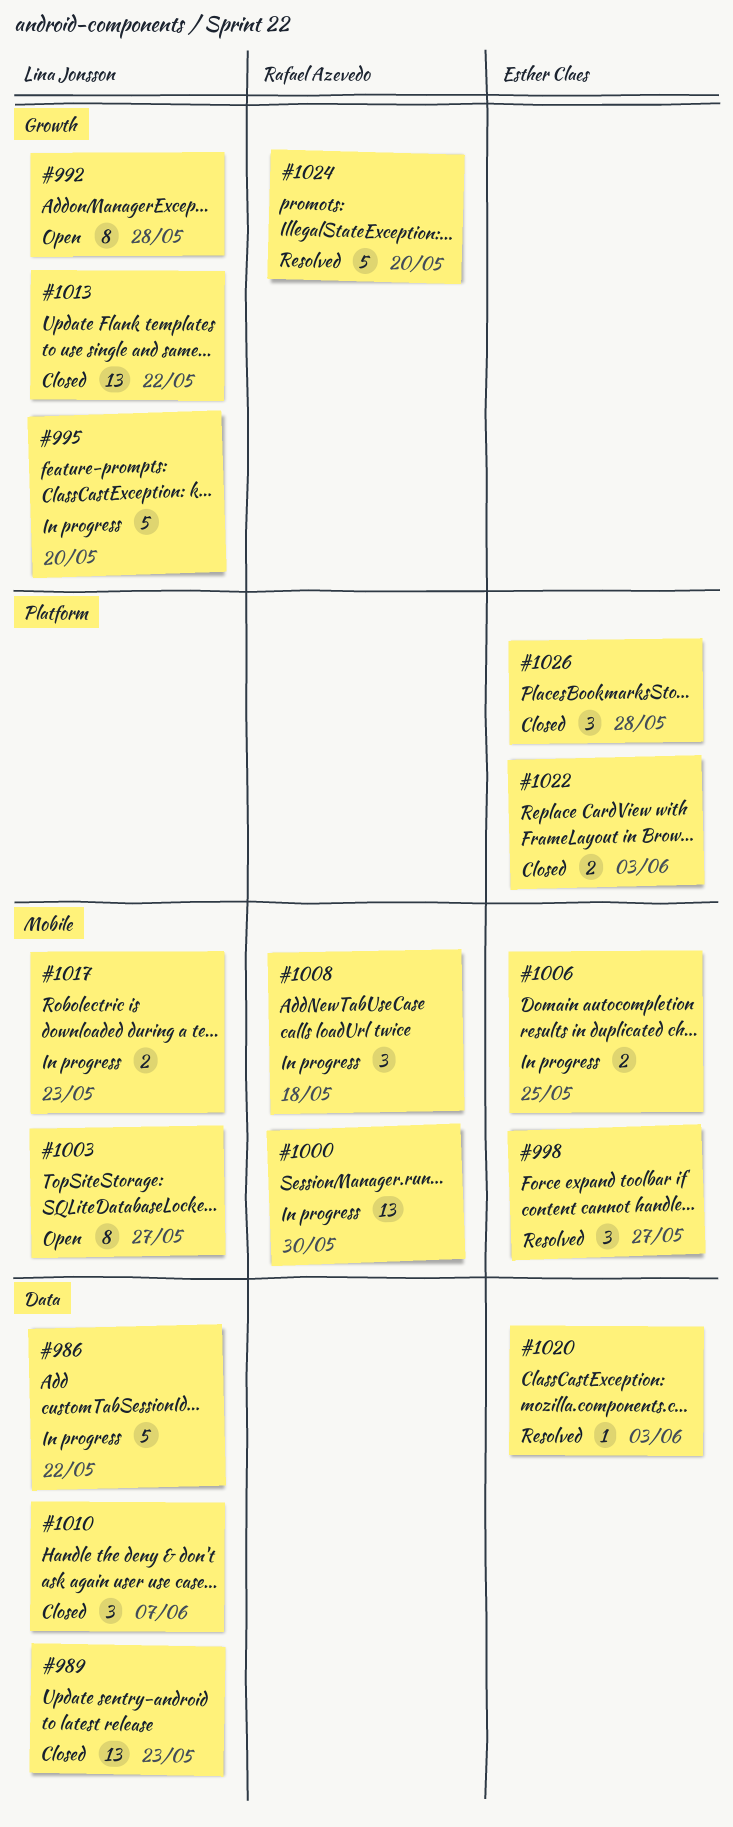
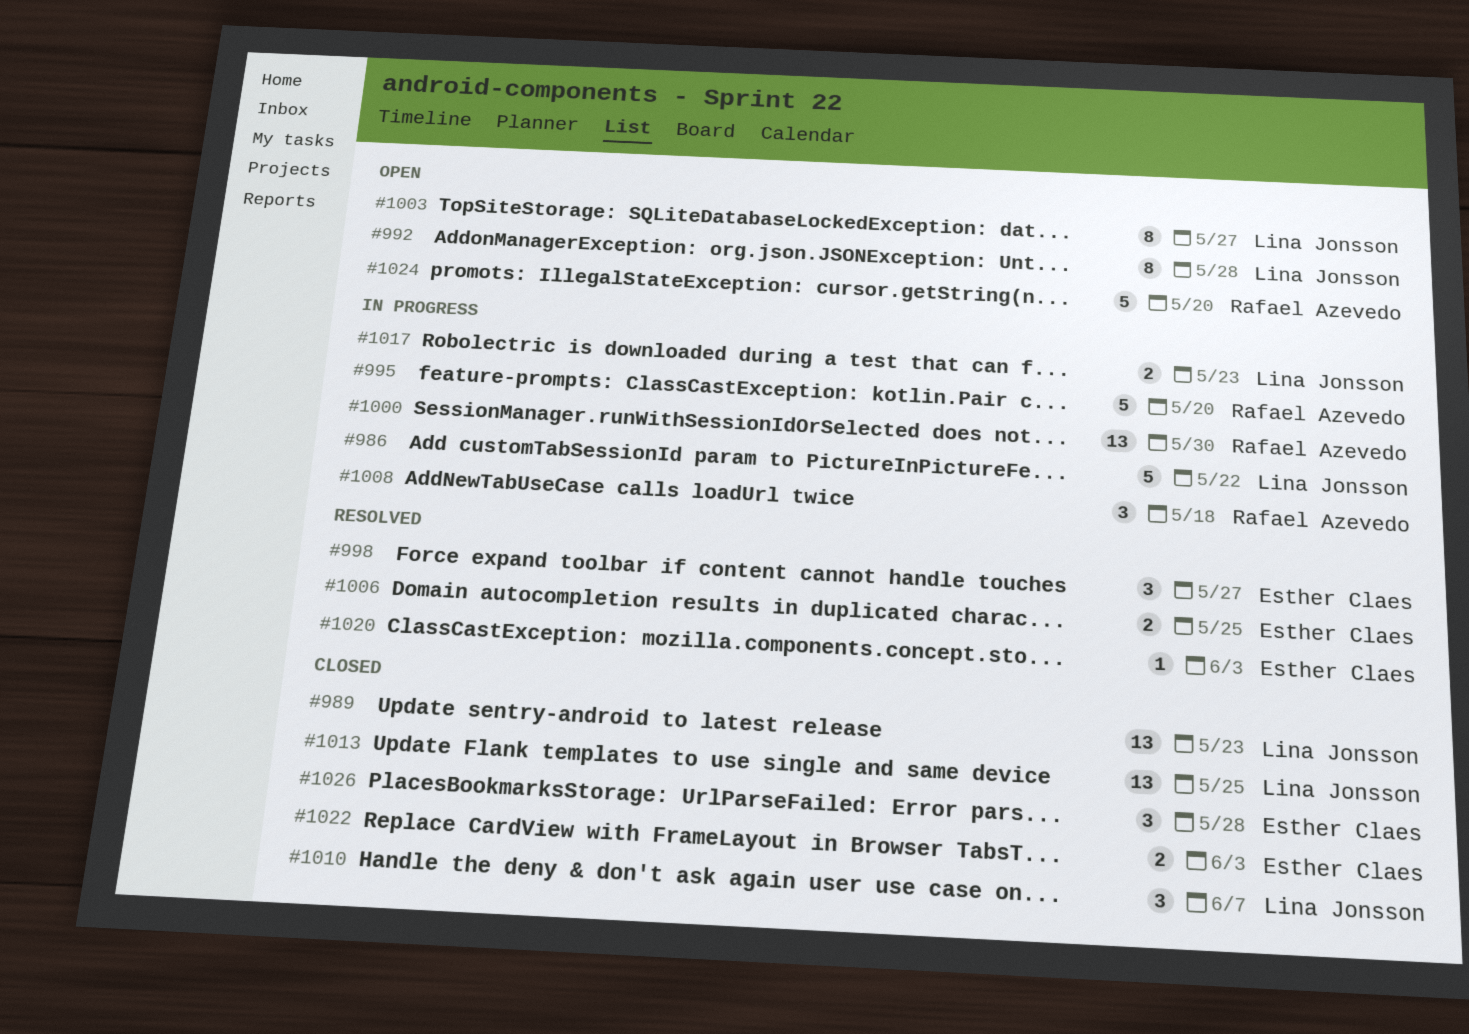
#995, owner: Lina Jonsson -> Rafael Azevedo
#1006, status: In progress -> Resolved
#1013, due: May 22 -> May 25
#1024, status: Resolved -> Open

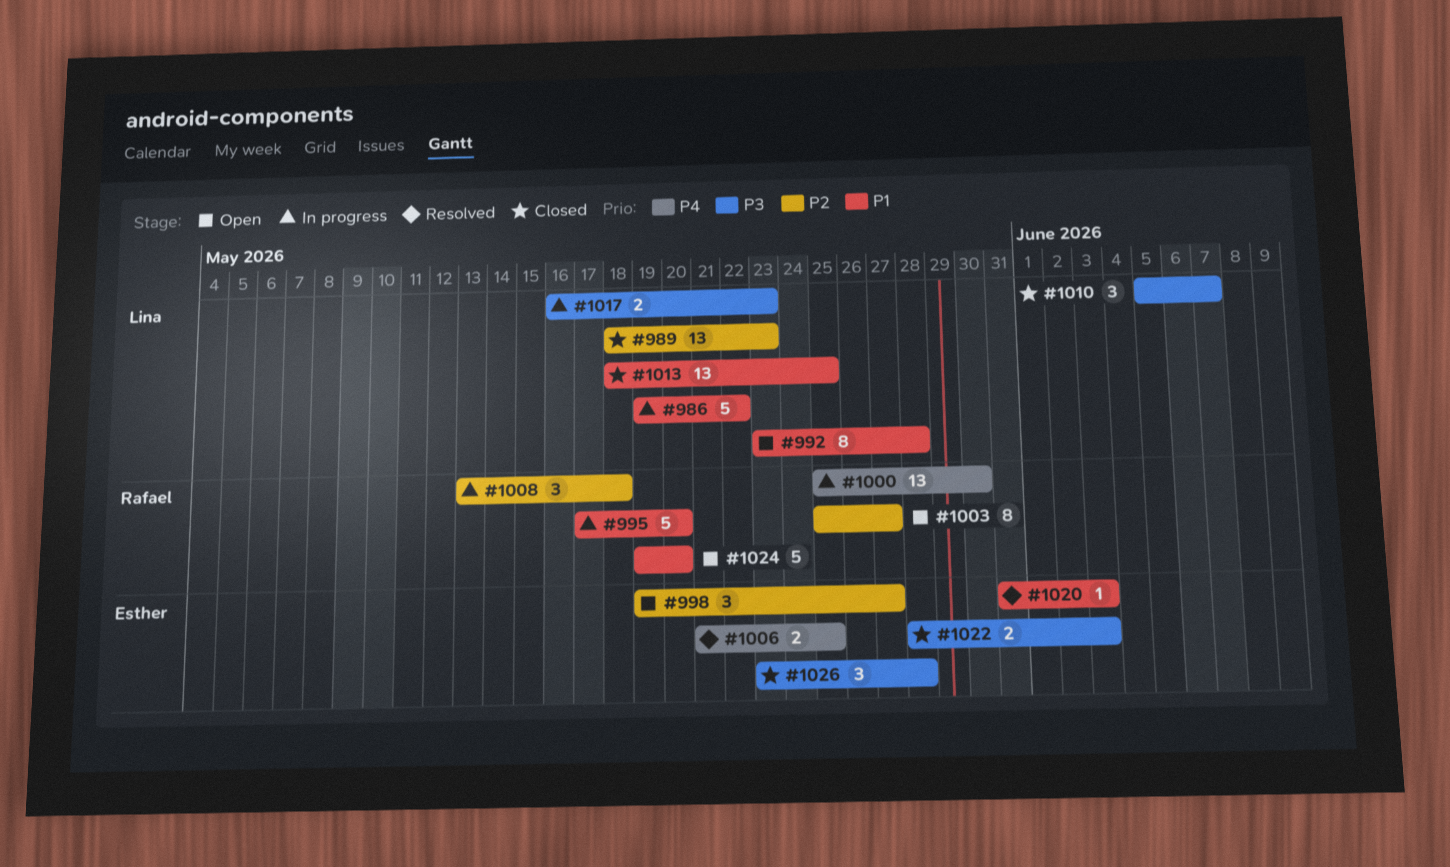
#998, status: Resolved -> Open
#1003, owner: Lina Jonsson -> Rafael Azevedo

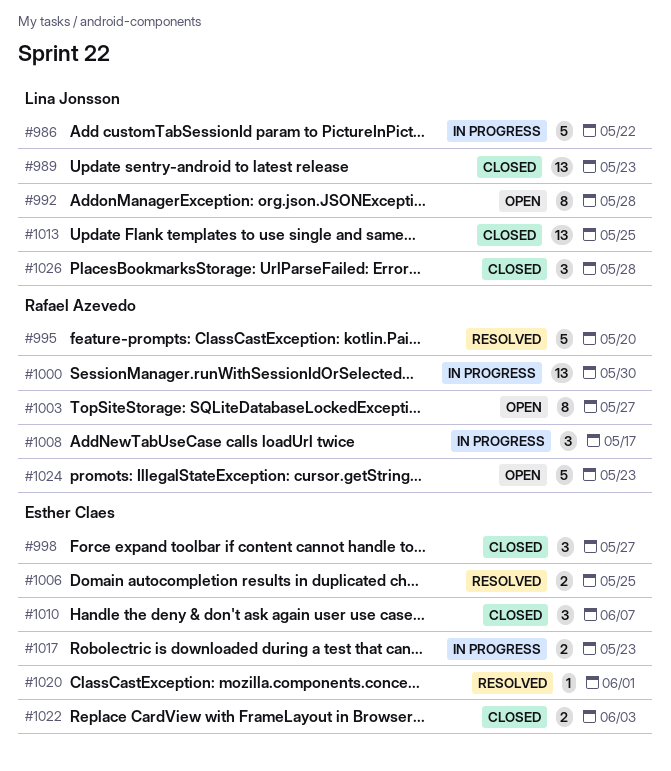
#995, status: In progress -> Resolved
#998, status: Open -> Closed
#1008, due: May 18 -> May 17
#1010, owner: Lina Jonsson -> Esther Claes
#1017, owner: Lina Jonsson -> Esther Claes
#1020, due: Jun 3 -> Jun 1
#1024, due: May 20 -> May 23
#1026, owner: Esther Claes -> Lina Jonsson

